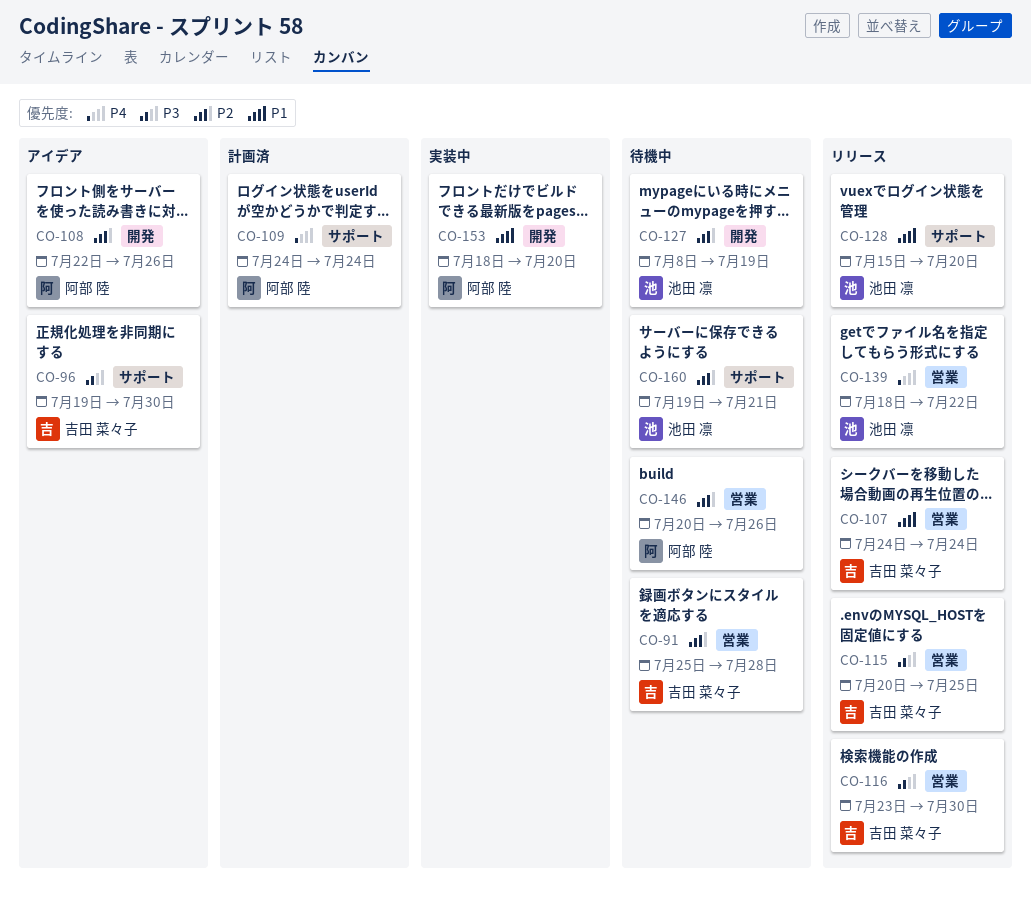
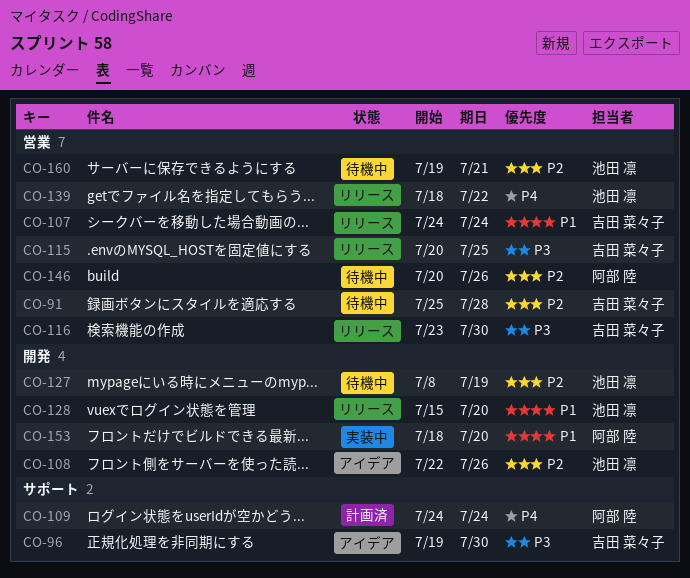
CO-108, owner: 阿部 陸 -> 池田 凛
CO-128, label: サポート -> 開発
CO-160, label: サポート -> 営業

